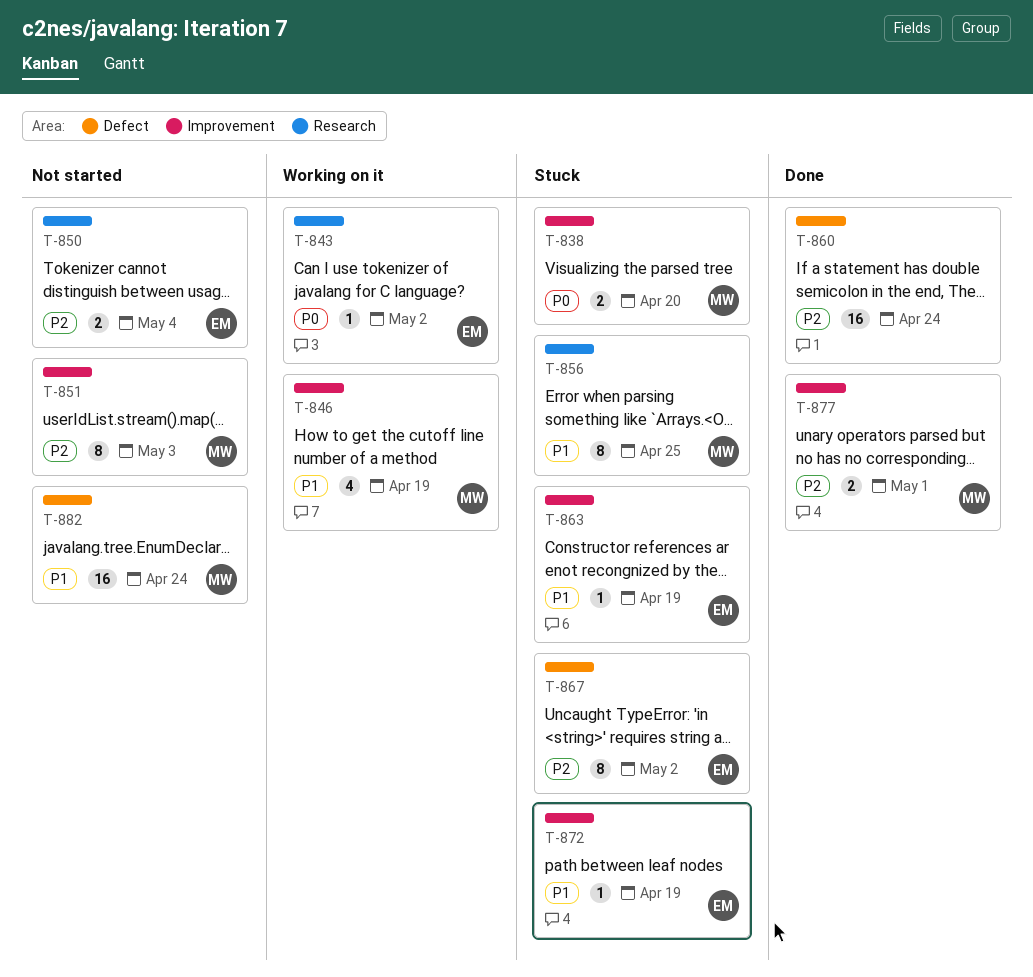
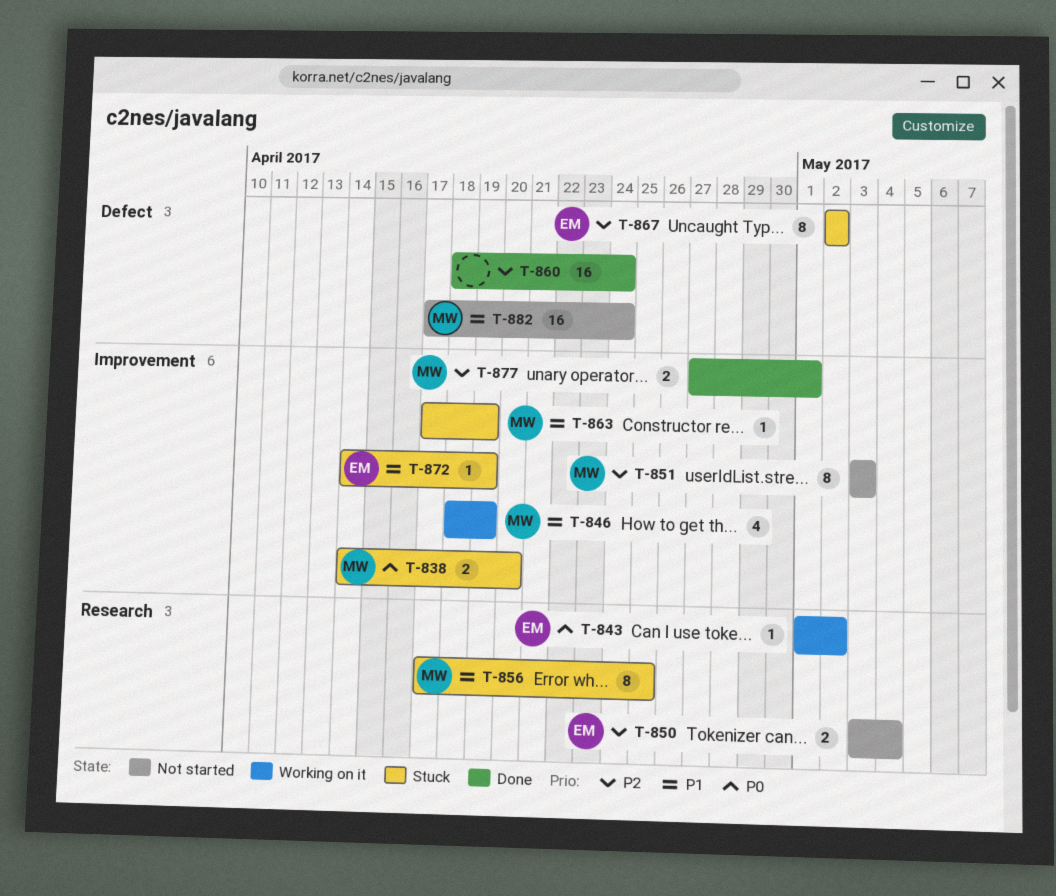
T-863, owner: EM -> MW

